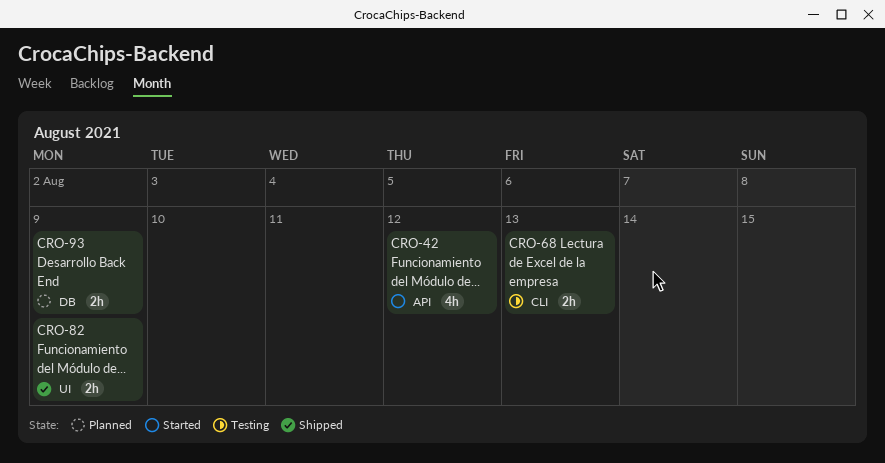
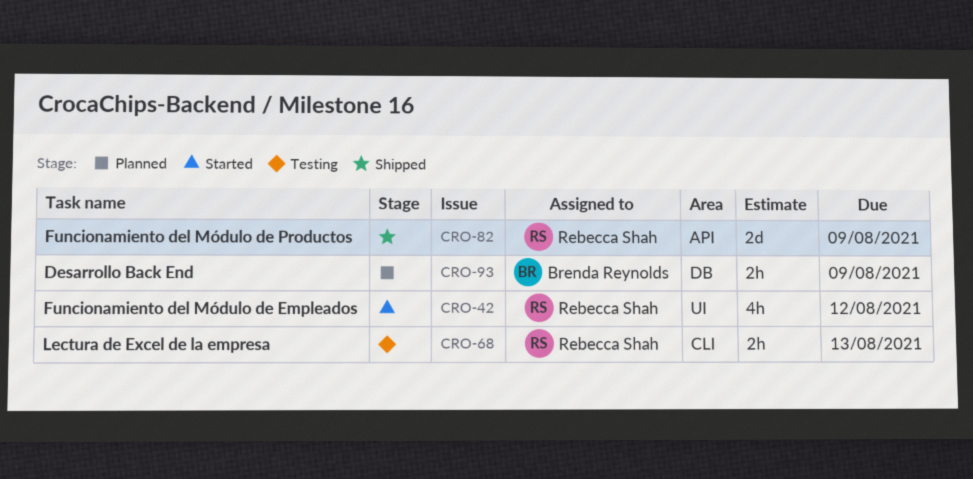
CRO-42, label: API -> UI
CRO-82, label: UI -> API
CRO-82, estimate: 2h -> 2d

